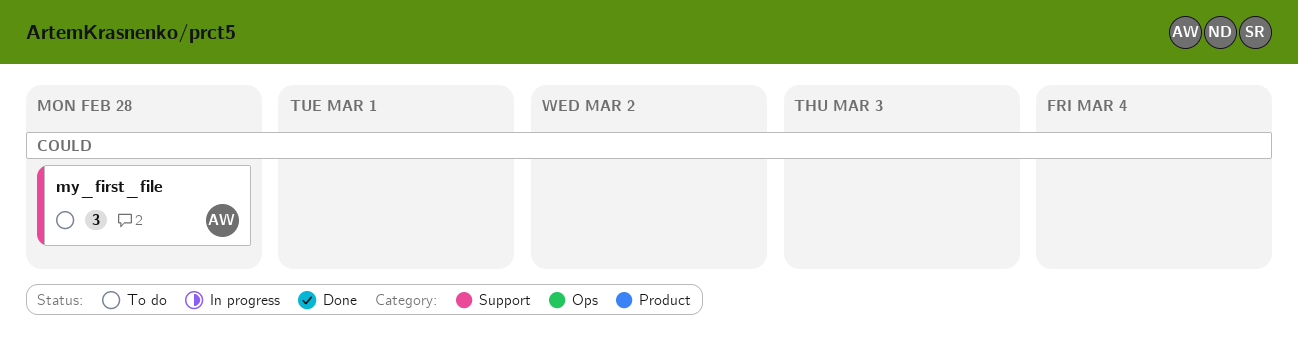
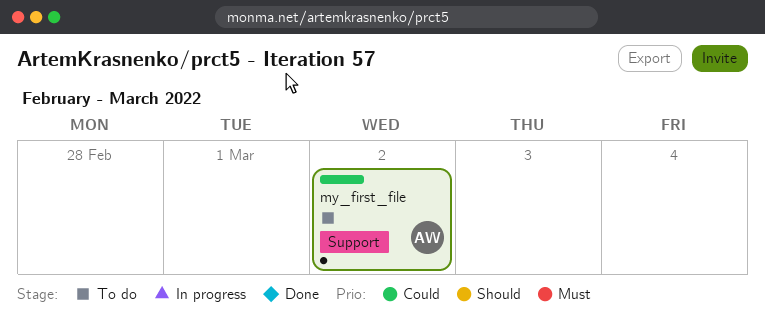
my_first_file, estimate: 3 -> 1
my_first_file, due: Feb 28 -> Mar 2

